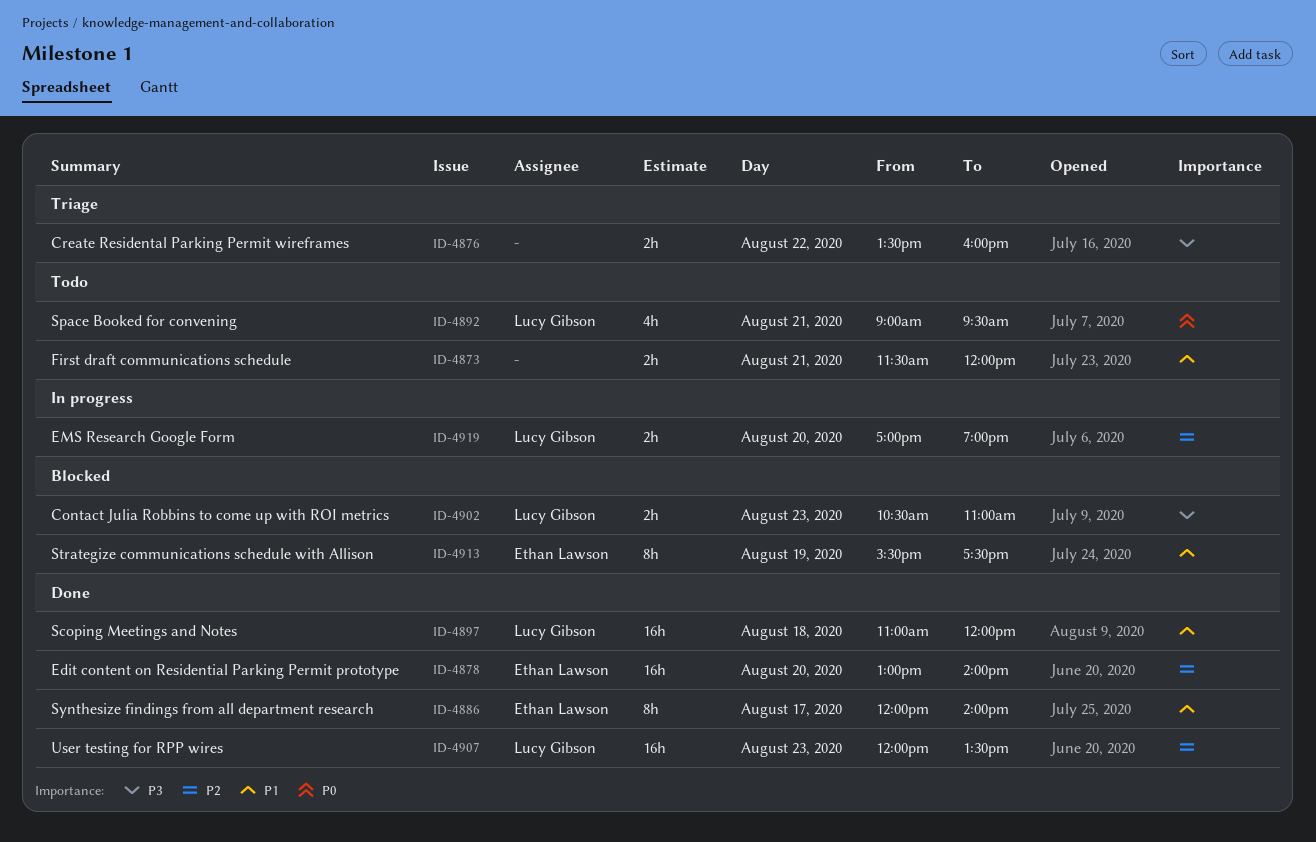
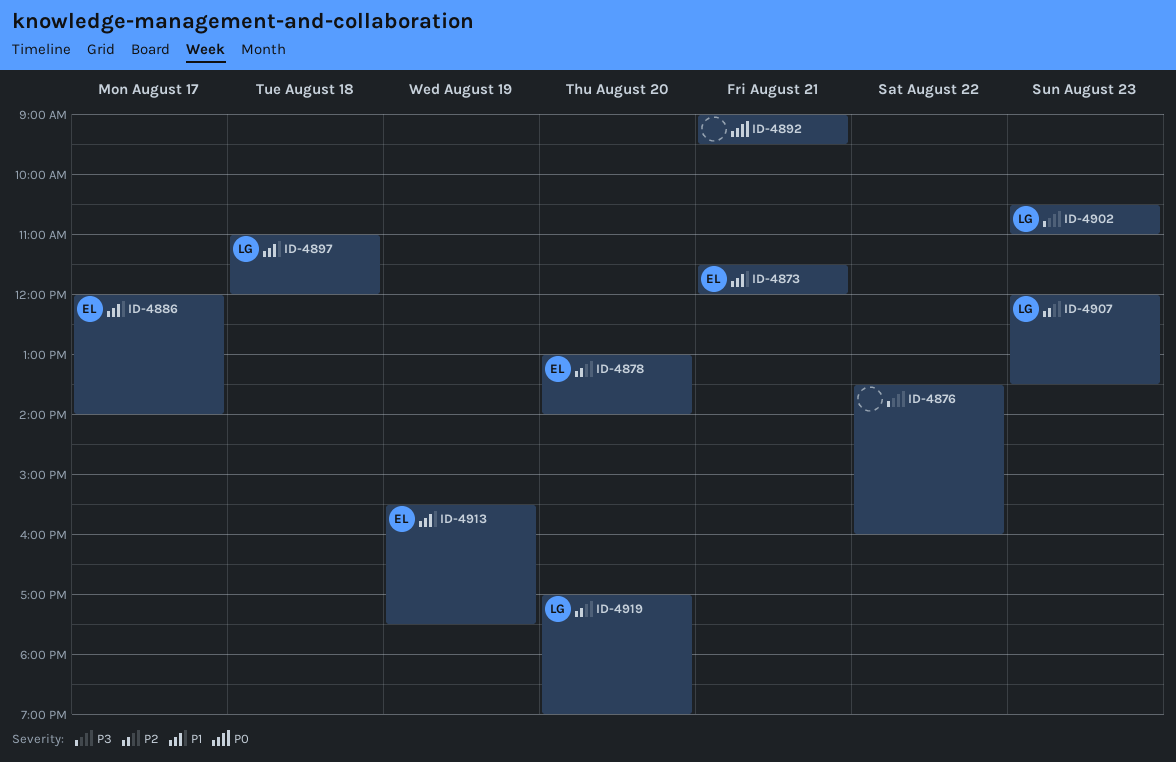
ID-4873, owner: none -> Ethan Lawson
ID-4892, owner: Lucy Gibson -> none

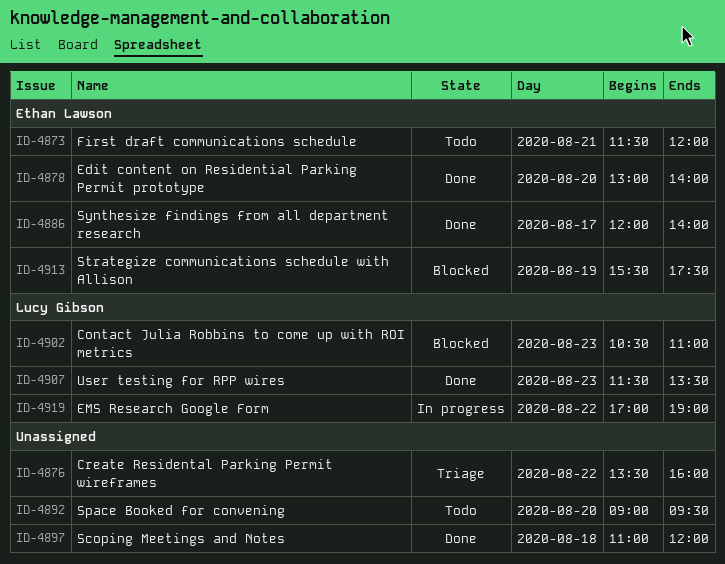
ID-4892, day: Aug 21 -> Aug 20
ID-4897, owner: Lucy Gibson -> none
ID-4907, begins: 12:00 -> 11:30
ID-4919, day: Aug 20 -> Aug 22

